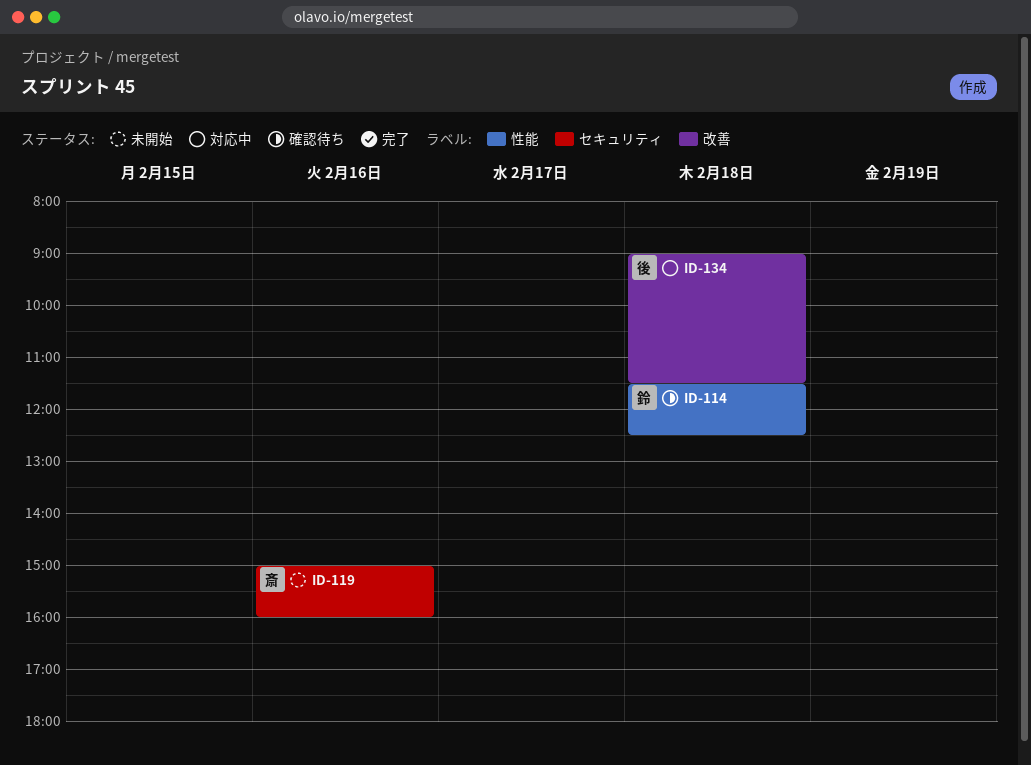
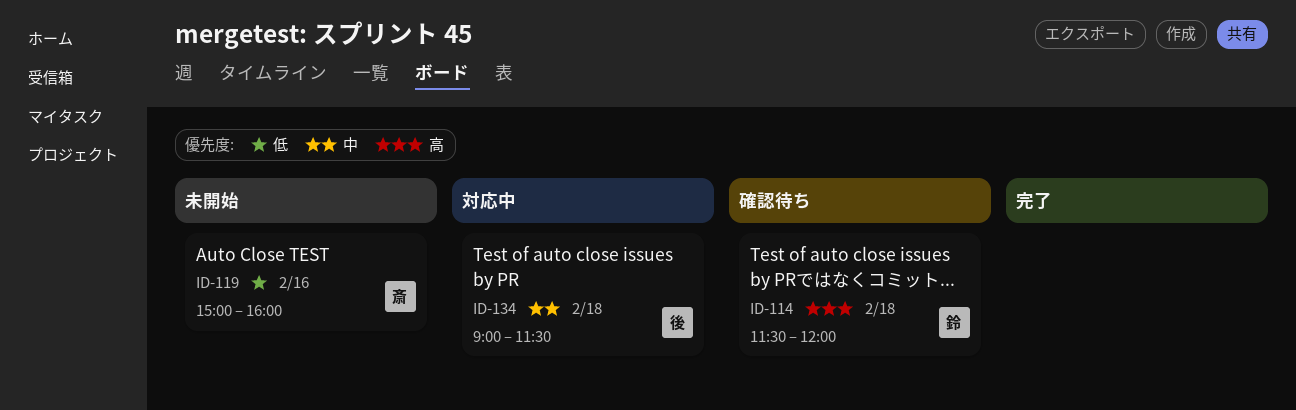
ID-114, ends: 12:30 -> 12:00

